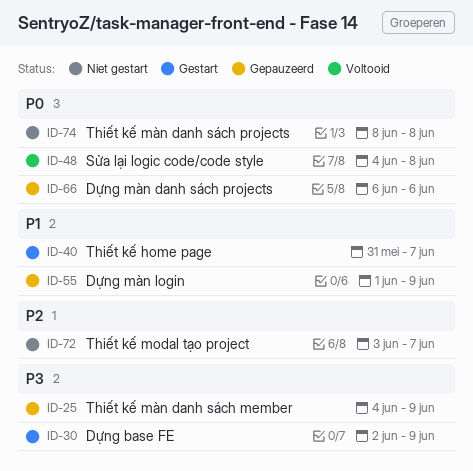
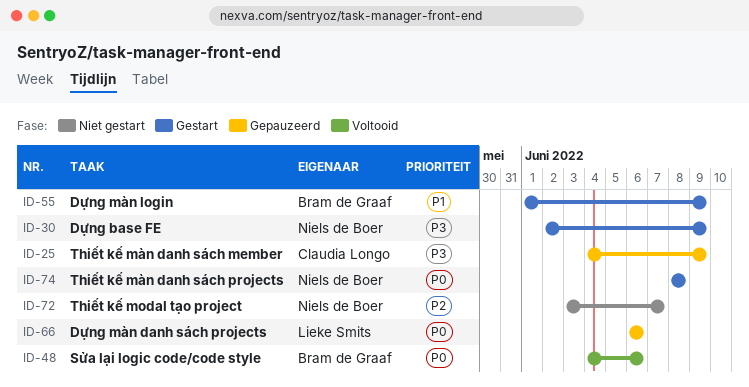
ID-40: present -> none
ID-48, due: Jun 8 -> Jun 6
ID-55, status: Gepauzeerd -> Gestart
ID-74, status: Niet gestart -> Gestart

